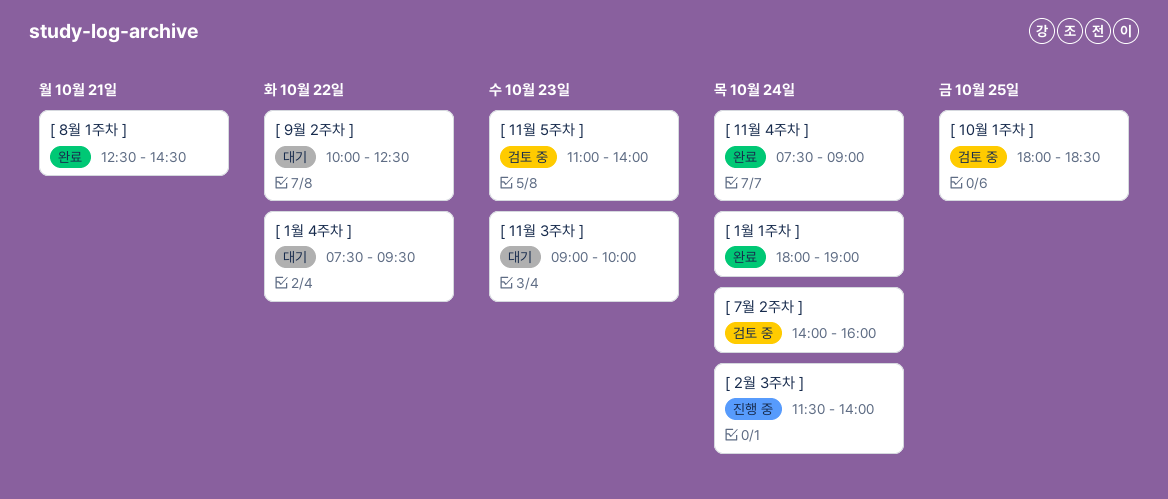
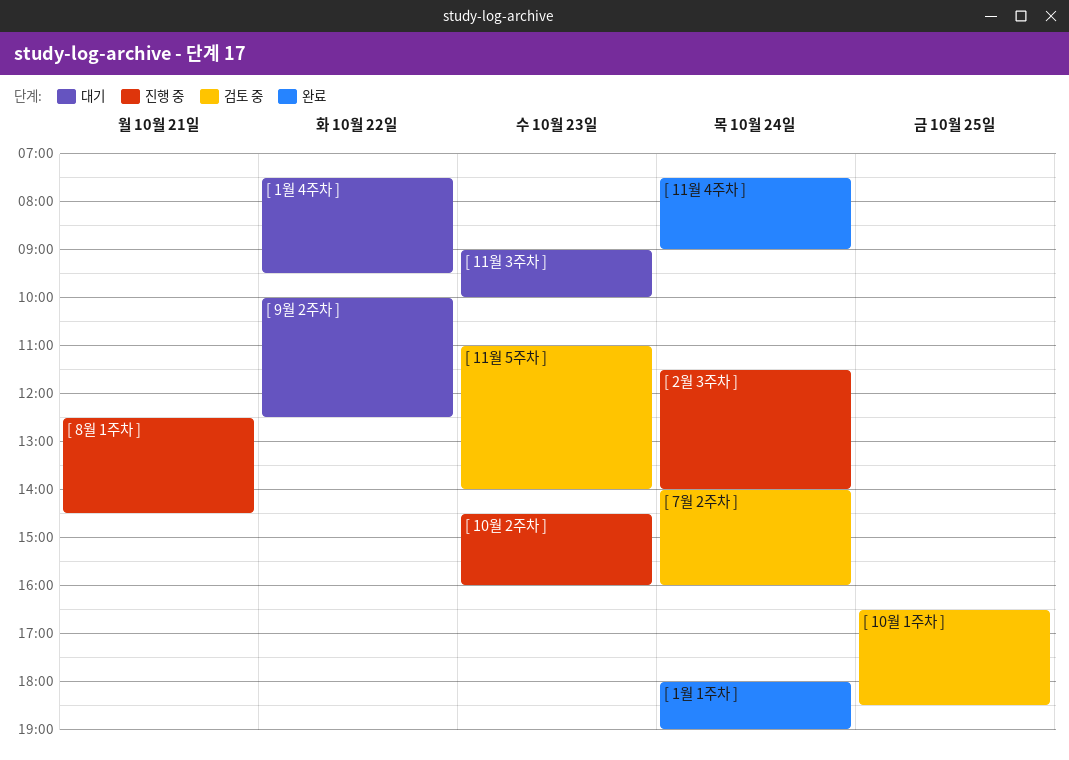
[ 10월 1주차 ], begins: 18:00 -> 16:30
[ 10월 2주차 ]: none -> present
[ 8월 1주차 ], status: 완료 -> 진행 중

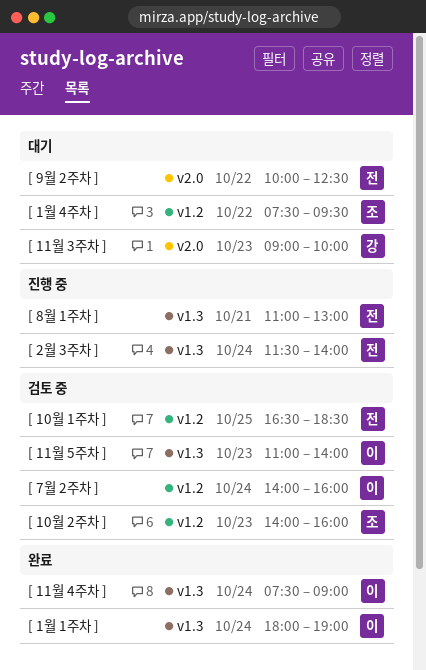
[ 10월 2주차 ], status: 진행 중 -> 검토 중
[ 10월 2주차 ], begins: 14:30 -> 14:00
[ 8월 1주차 ], begins: 12:30 -> 11:00
[ 8월 1주차 ], ends: 14:30 -> 13:00

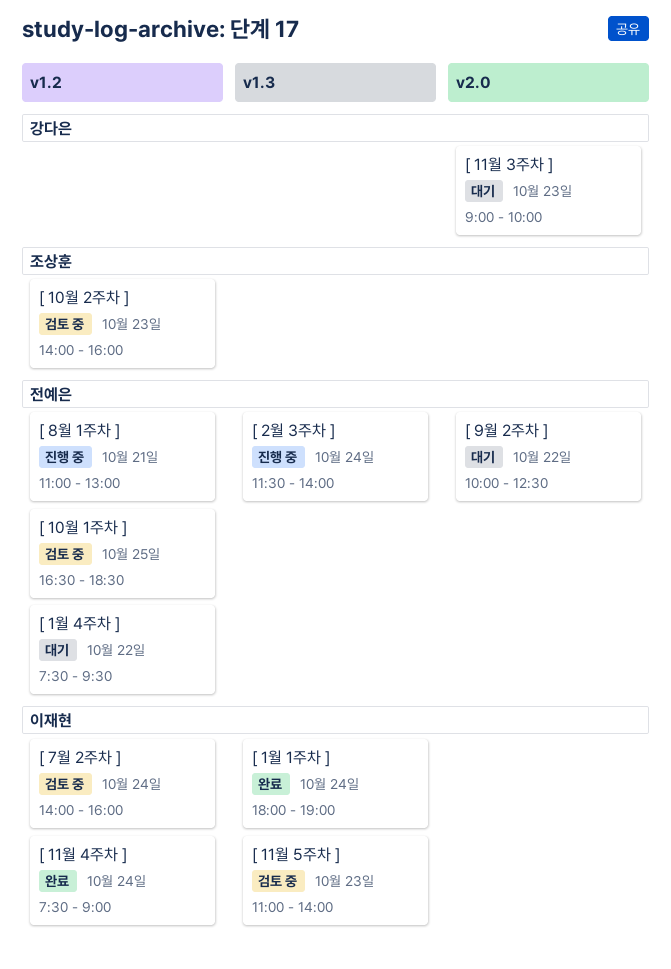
[ 11월 4주차 ], label: v1.3 -> v1.2
[ 1월 4주차 ], owner: 조상훈 -> 전예은
[ 8월 1주차 ], label: v1.3 -> v1.2

